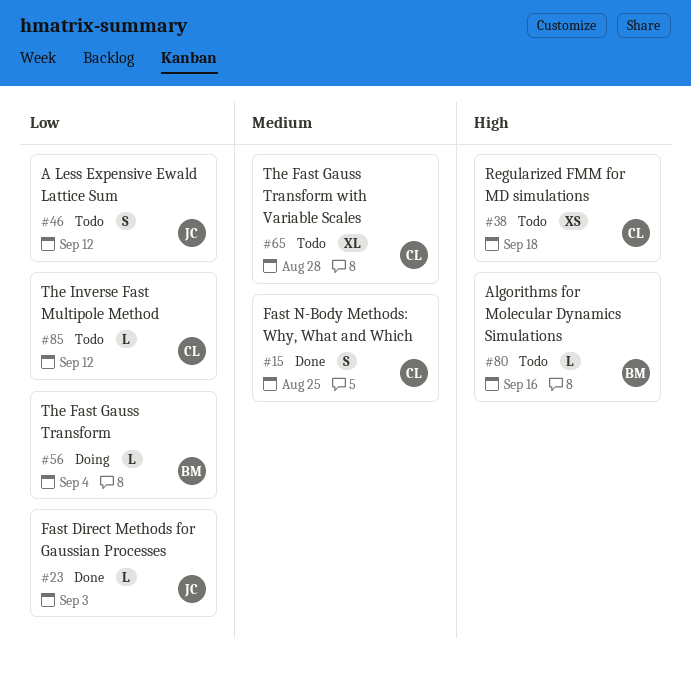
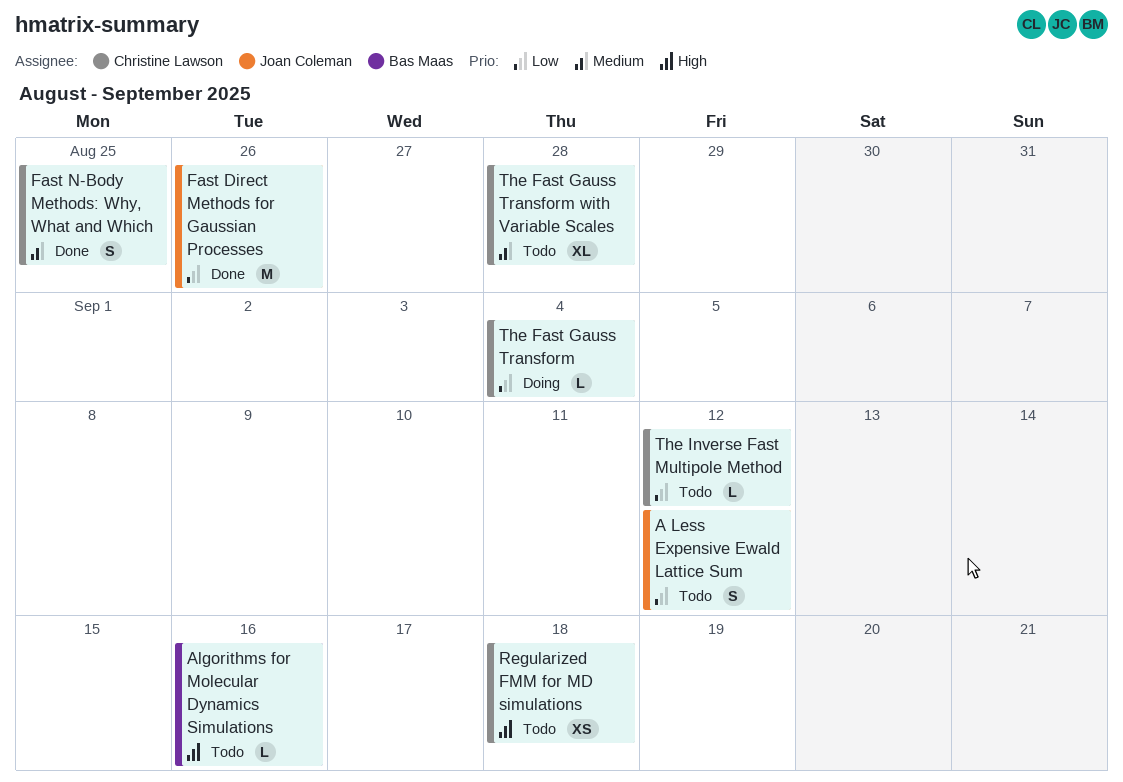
Fast Direct Methods for Gaussian Processes, estimate: L -> M
Fast Direct Methods for Gaussian Processes, due: Sep 3 -> Aug 26
The Fast Gauss Transform, owner: Bas Maas -> Christine Lawson

